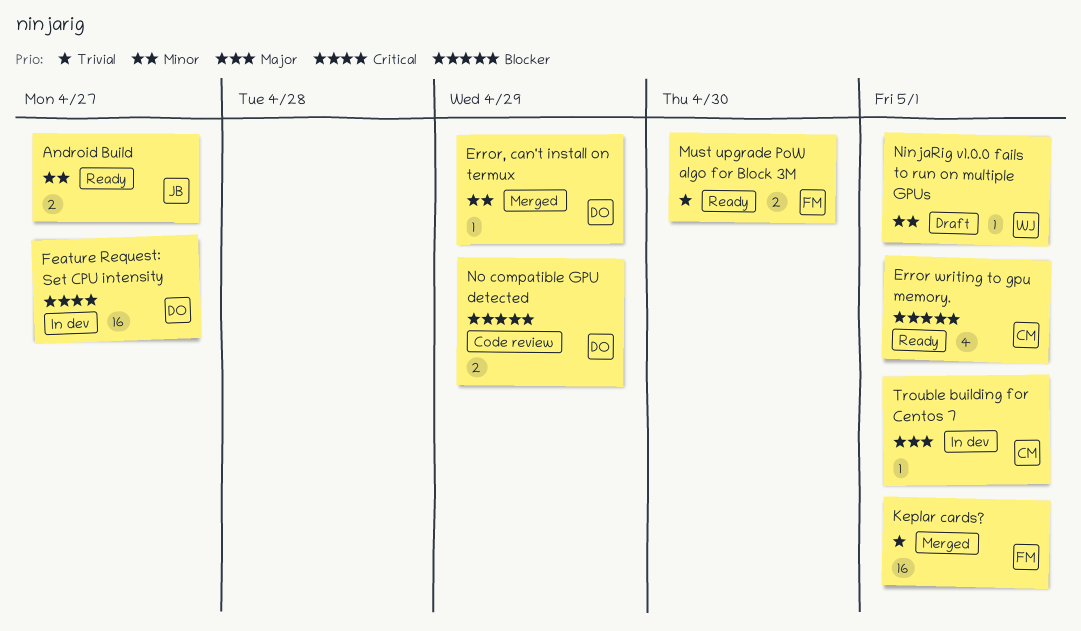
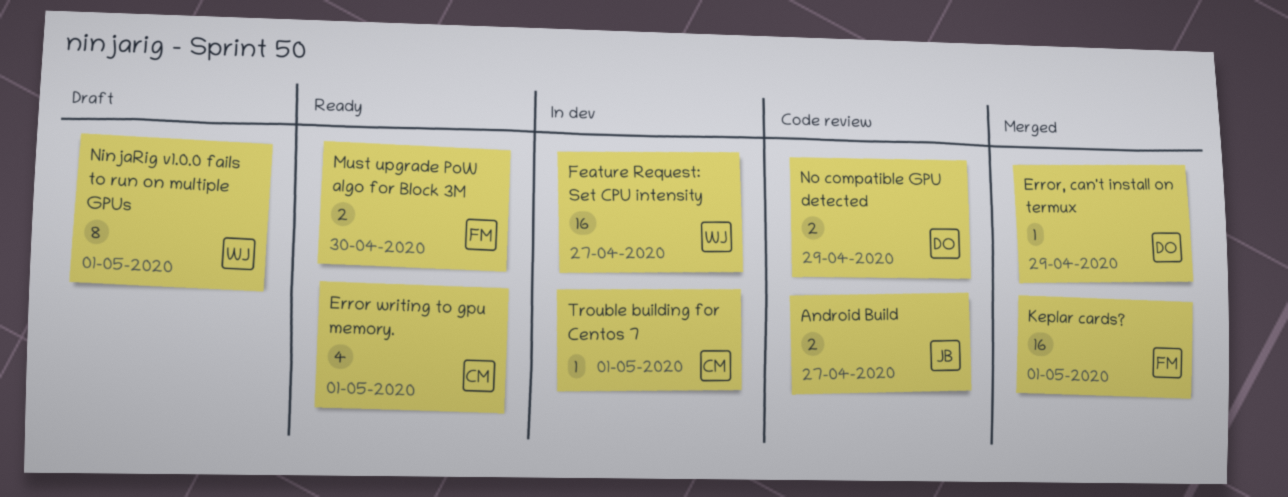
Android Build, status: Ready -> Code review
Feature Request: Set CPU intensity, owner: DO -> WJ
NinjaRig v1.0.0 fails to run on multiple GPUs, estimate: 1 -> 8

